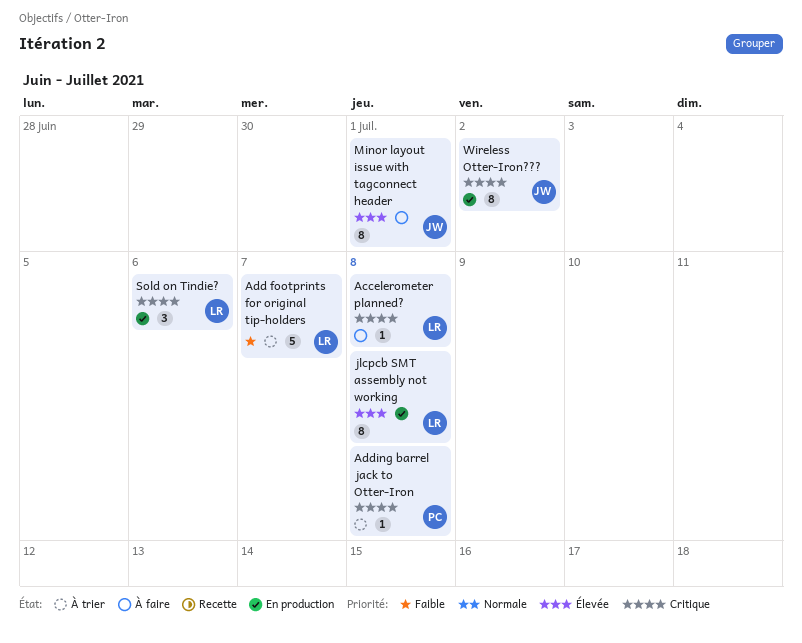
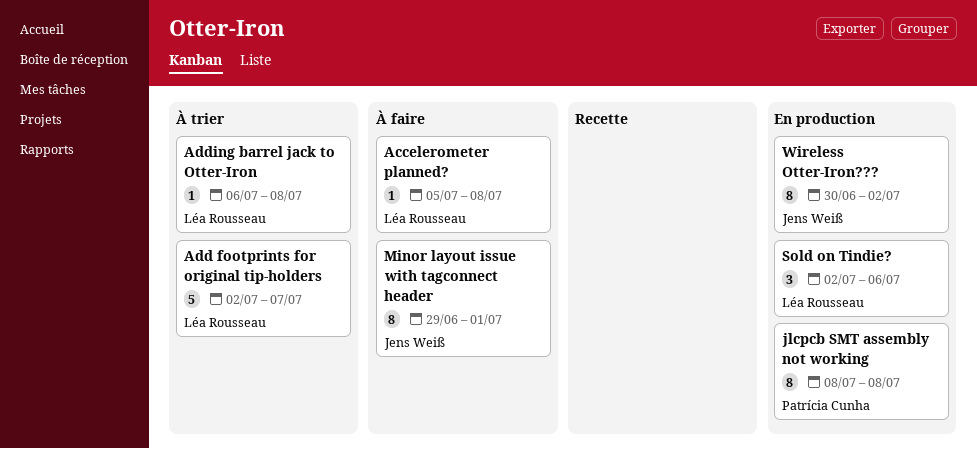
Adding barrel jack to Otter-Iron, owner: Patrícia Cunha -> Léa Rousseau
jlcpcb SMT assembly not working, owner: Léa Rousseau -> Patrícia Cunha

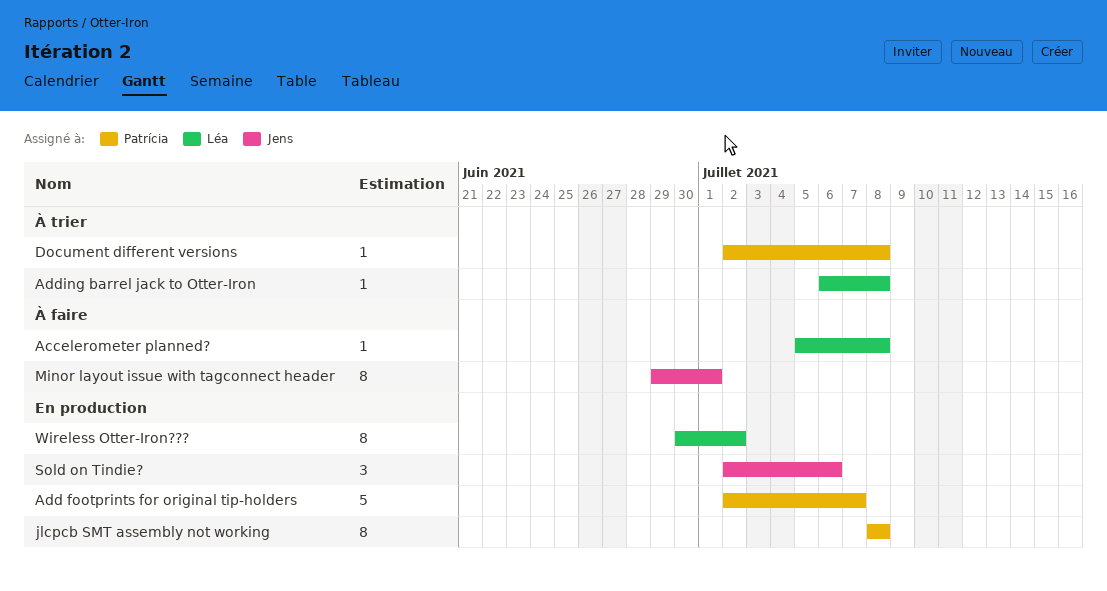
Add footprints for original tip-holders, status: À trier -> En production
Add footprints for original tip-holders, owner: Léa Rousseau -> Patrícia Cunha
Document different versions: none -> present
Sold on Tindie?, owner: Léa Rousseau -> Jens Weiß
Wireless Otter-Iron???, owner: Jens Weiß -> Léa Rousseau

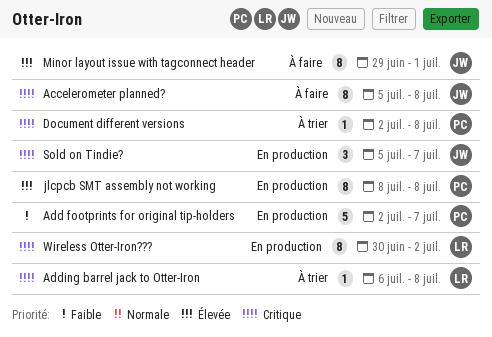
Accelerometer planned?, owner: Léa -> Jens
Accelerometer planned?, estimate: 1 -> 8
Sold on Tindie?, start: Jul 2 -> Jul 5
Sold on Tindie?, due: Jul 6 -> Jul 7

